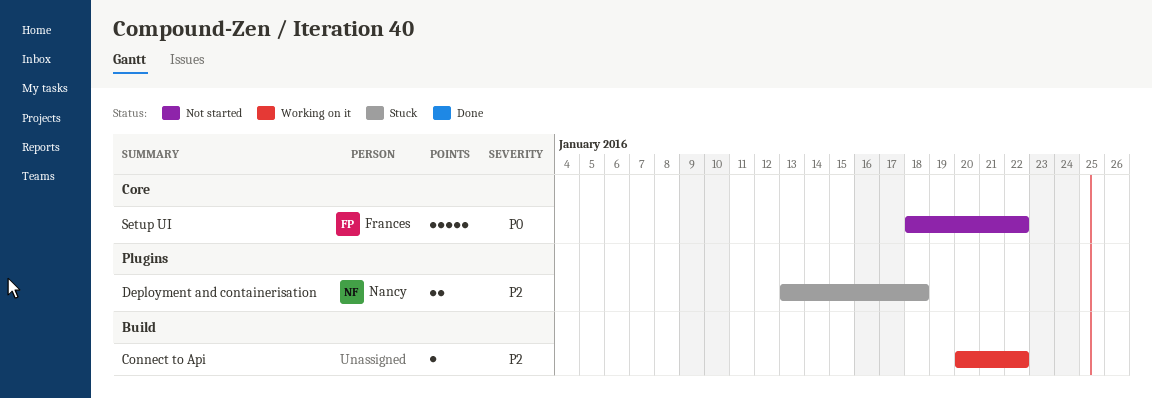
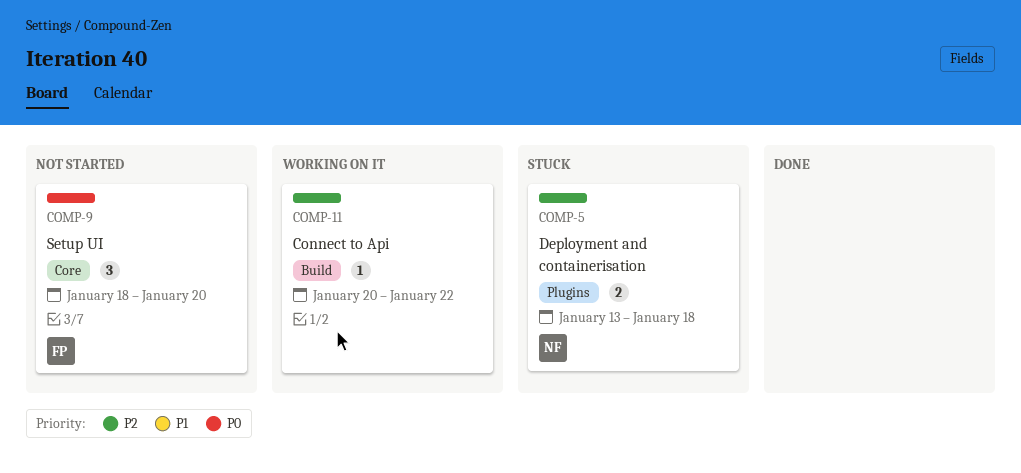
Setup UI, estimate: 5 -> 3
Setup UI, due: Jan 22 -> Jan 20

